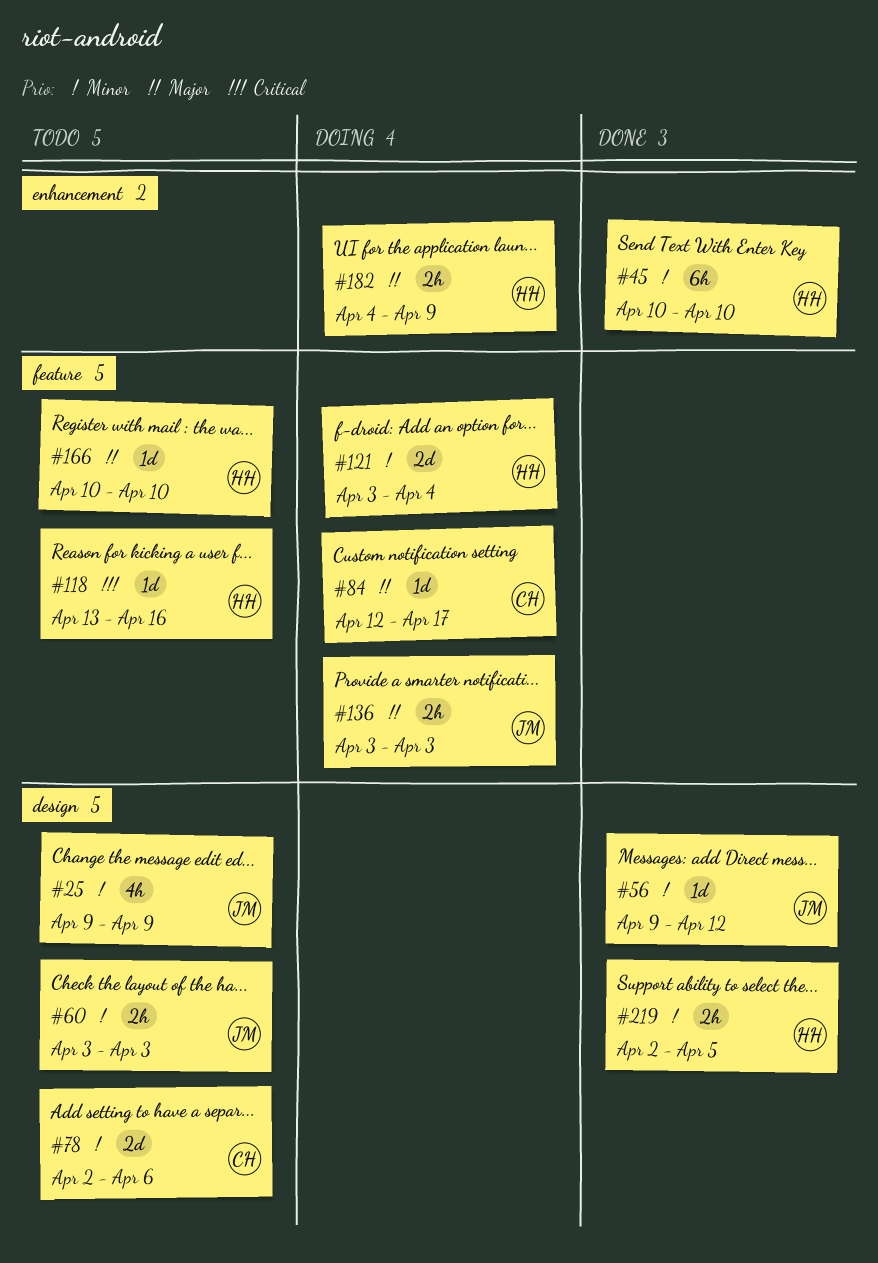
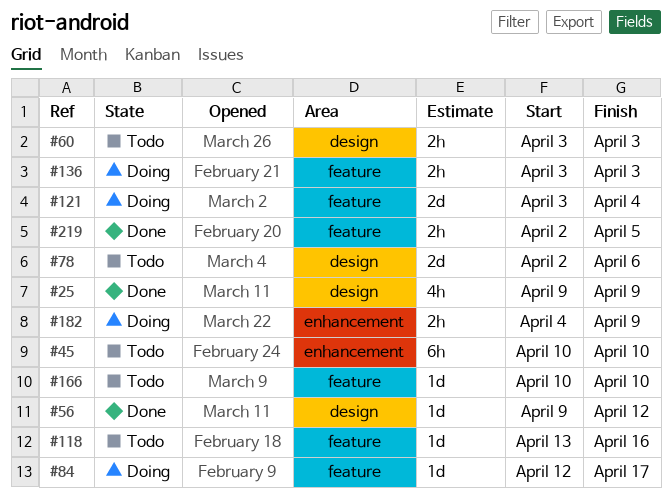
#25, status: Todo -> Done
#45, status: Done -> Todo
#219, label: design -> feature

